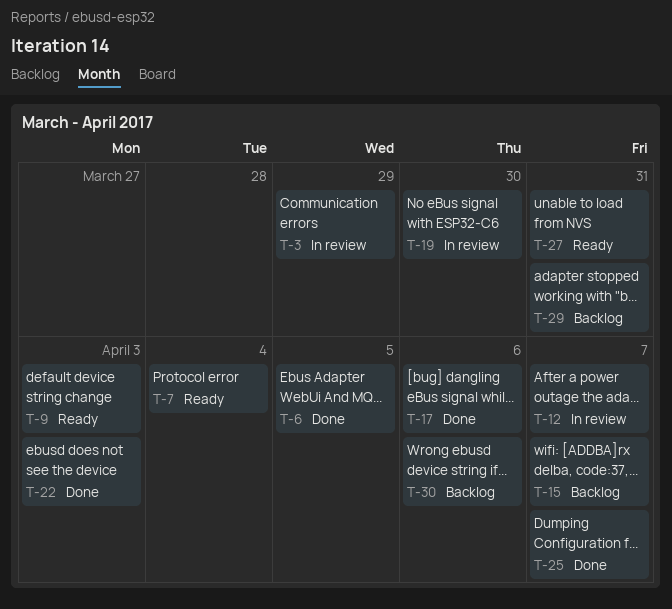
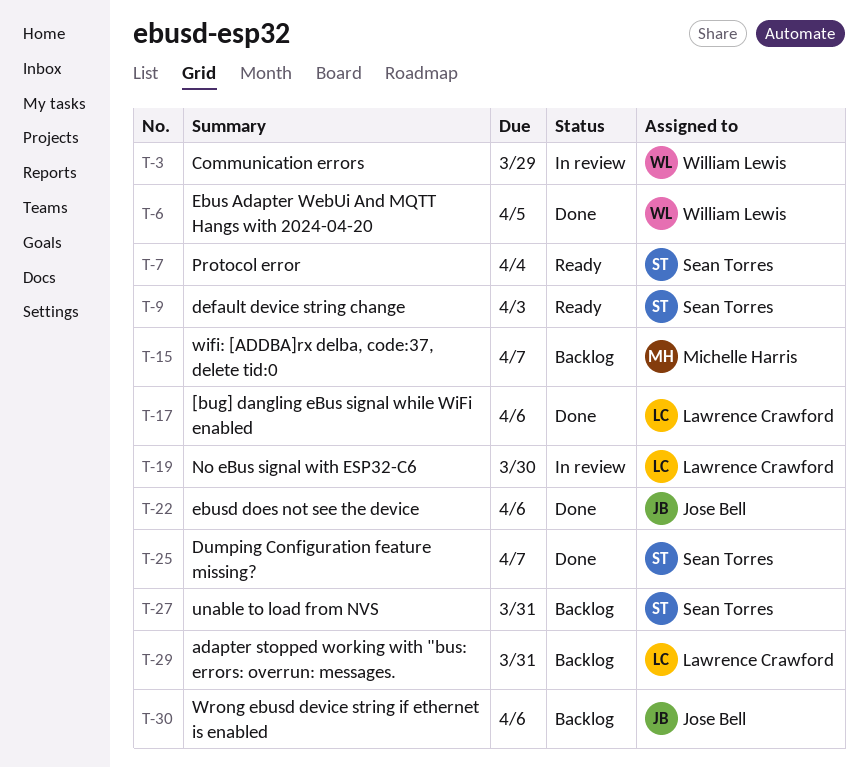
T-12: present -> none
T-22, due: Apr 3 -> Apr 6
T-27, status: Ready -> Backlog

